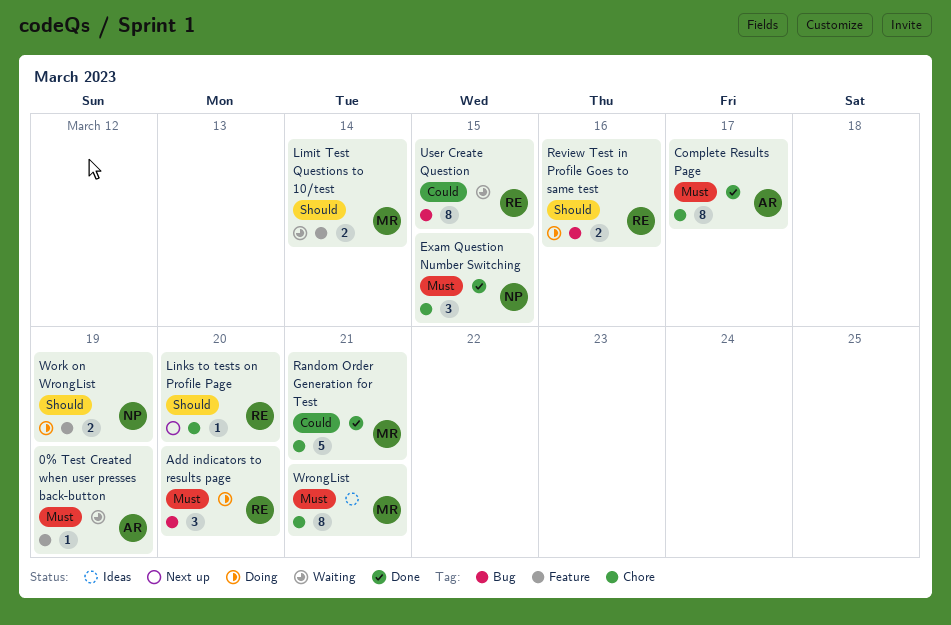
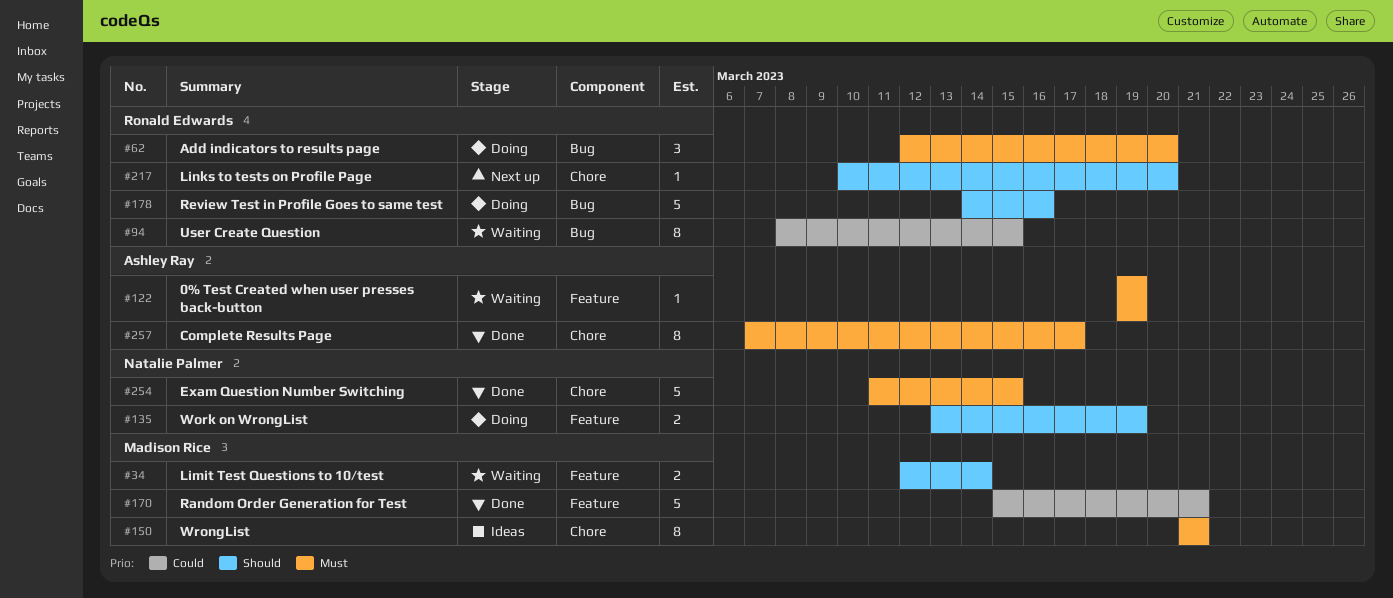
Exam Question Number Switching, estimate: 3 -> 5
Random Order Generation for Test, label: Chore -> Feature
Review Test in Profile Goes to same test, estimate: 2 -> 5

